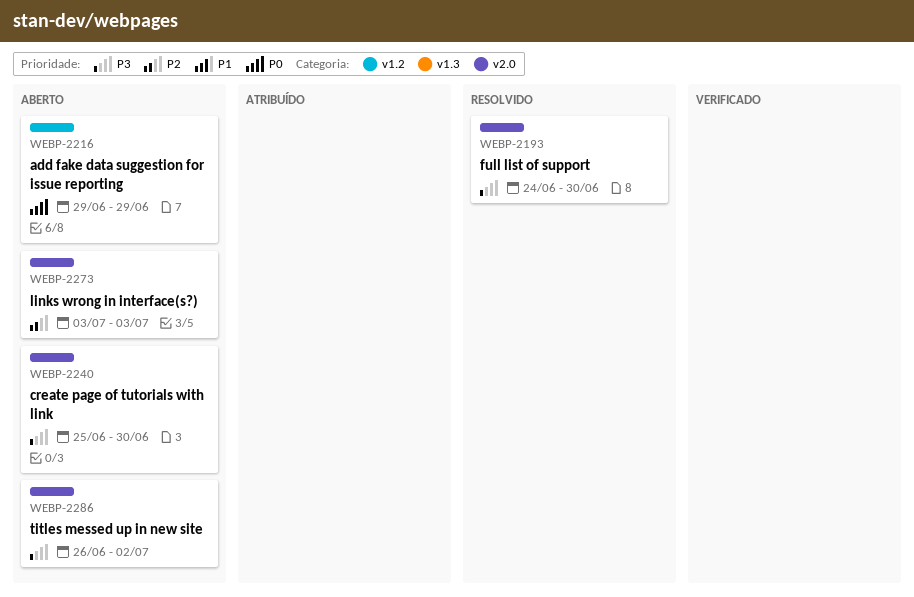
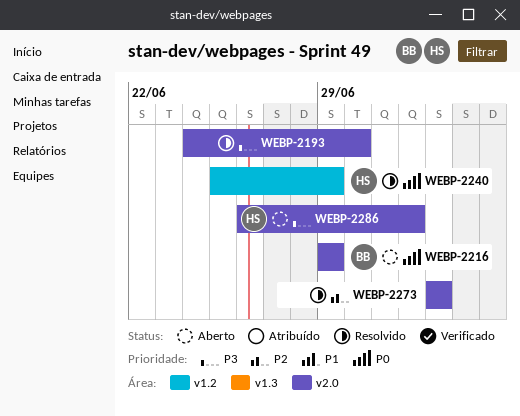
WEBP-2216, label: v1.2 -> v2.0
WEBP-2240, status: Aberto -> Resolvido
WEBP-2240, priority: P3 -> P0
WEBP-2240, label: v2.0 -> v1.2
WEBP-2240, due: Jun 30 -> Jun 29
WEBP-2273, status: Aberto -> Resolvido

